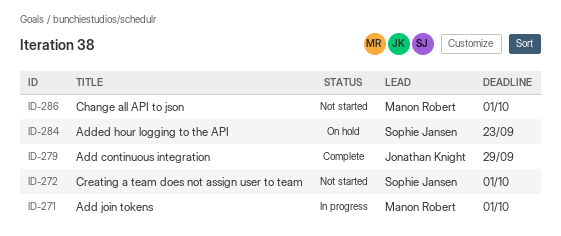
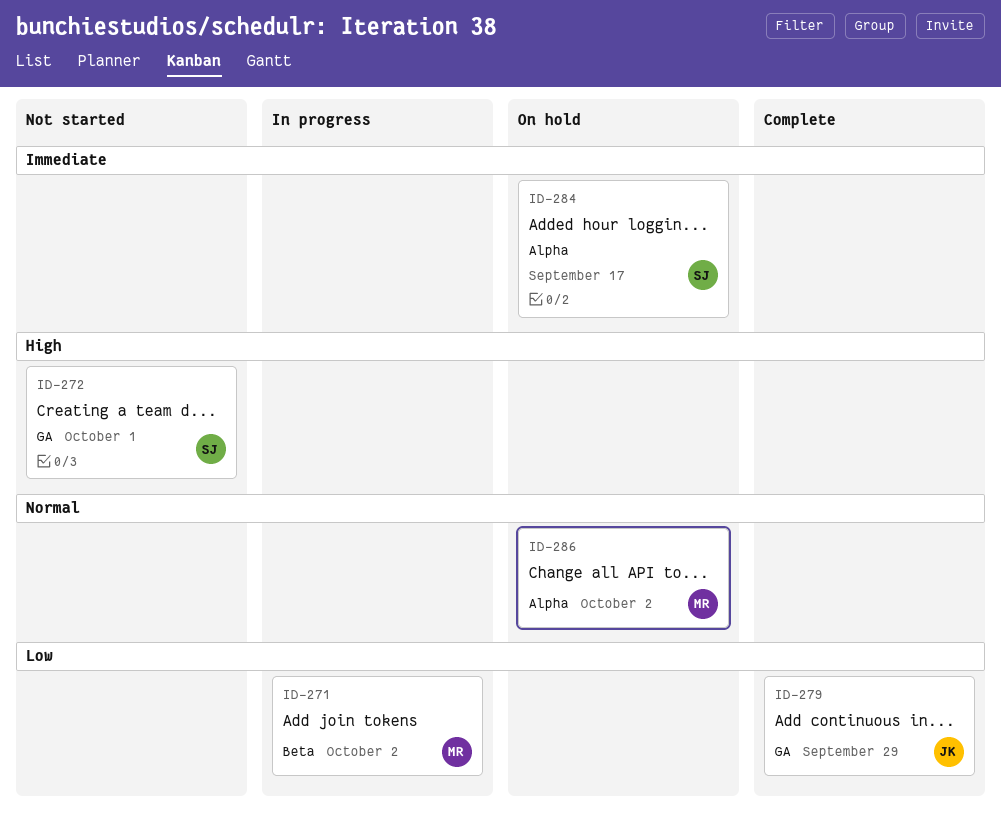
ID-271, due: Oct 1 -> Oct 2
ID-284, due: Sep 23 -> Sep 17
ID-286, status: Not started -> On hold
ID-286, due: Oct 1 -> Oct 2

